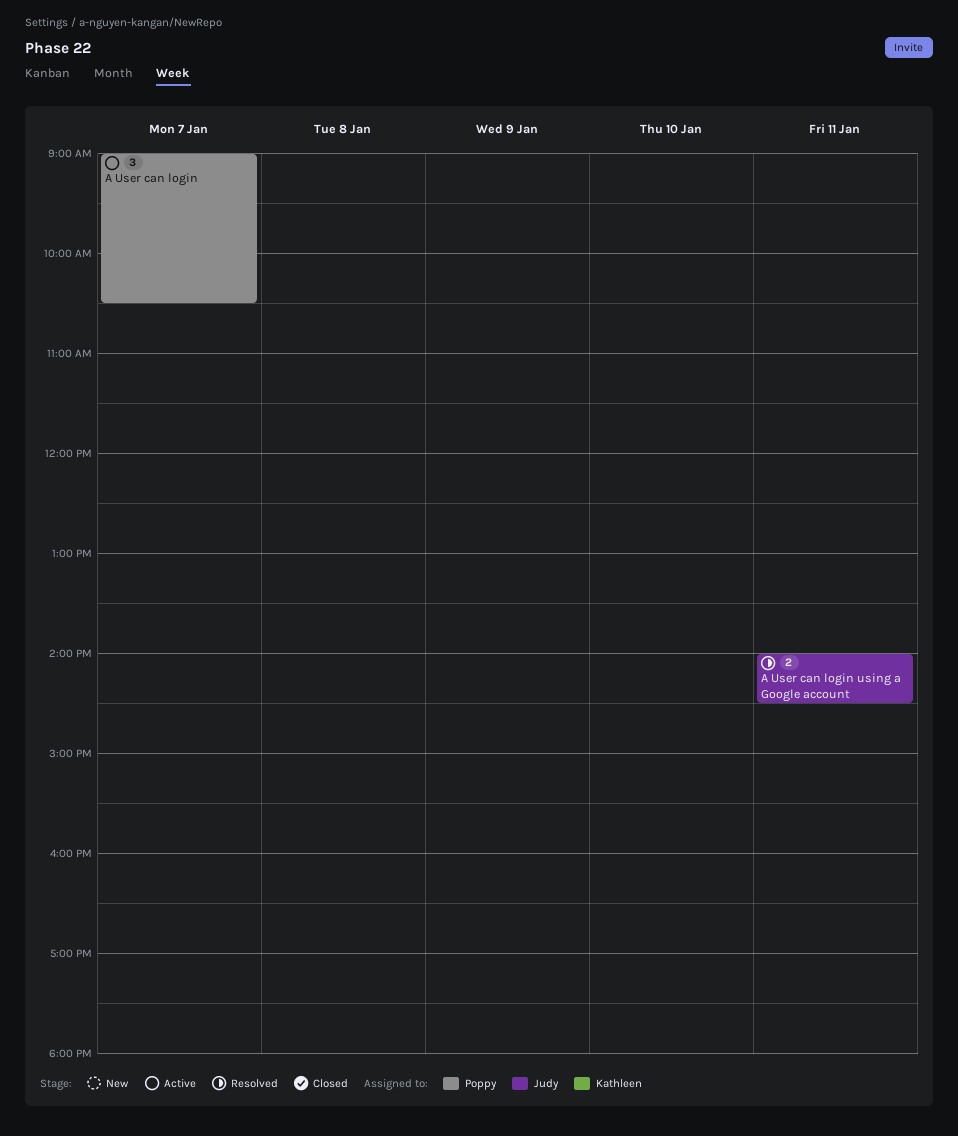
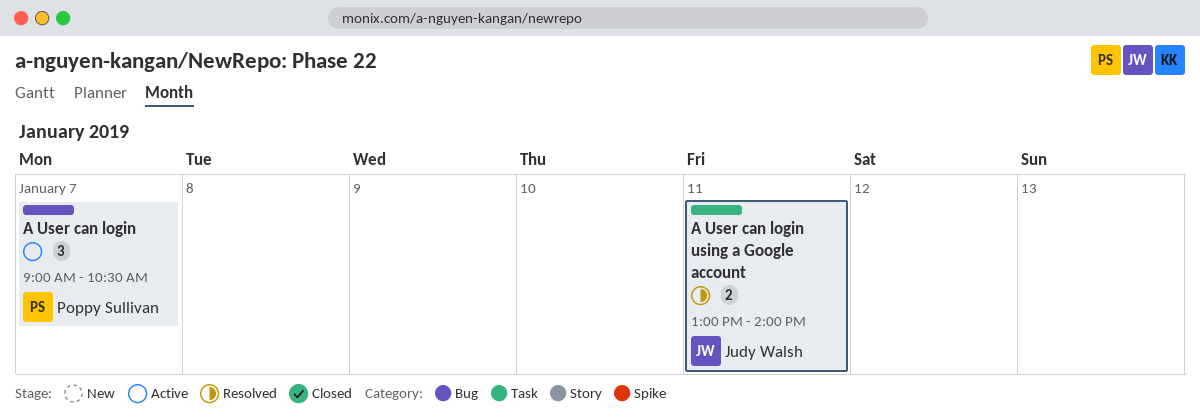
A User can login using a Google account, begins: 14:00 -> 13:00
A User can login using a Google account, ends: 14:30 -> 14:00

